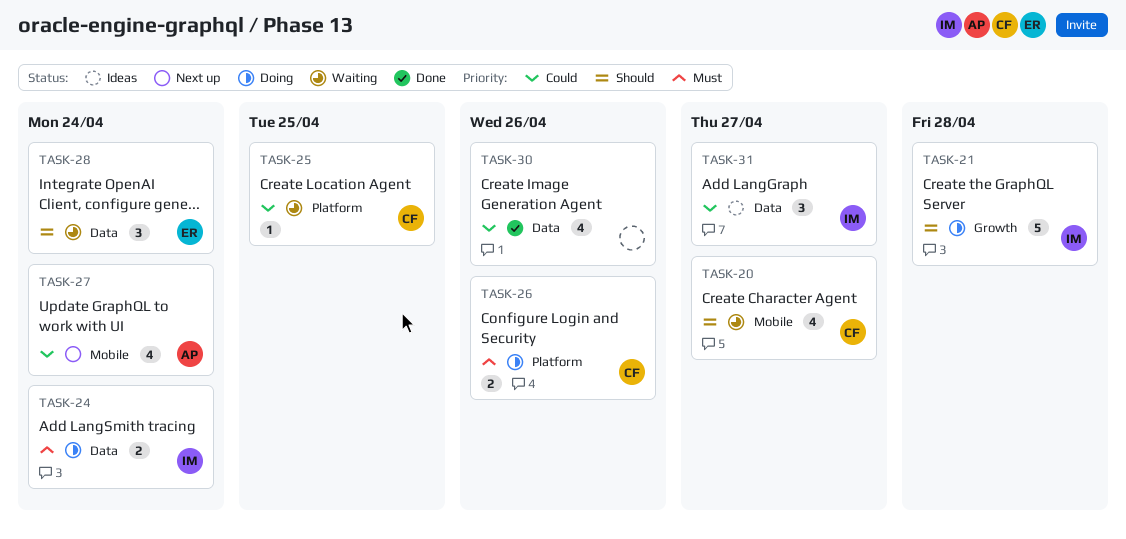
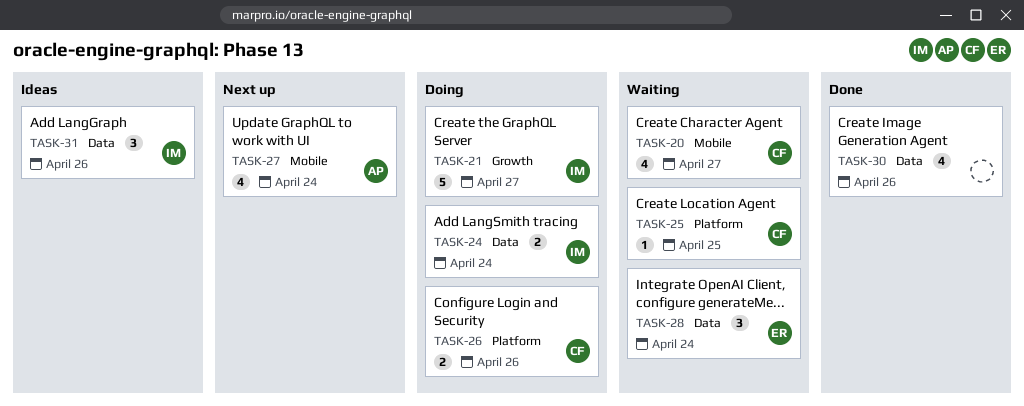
TASK-21, due: Apr 28 -> Apr 27
TASK-31, due: Apr 27 -> Apr 26

